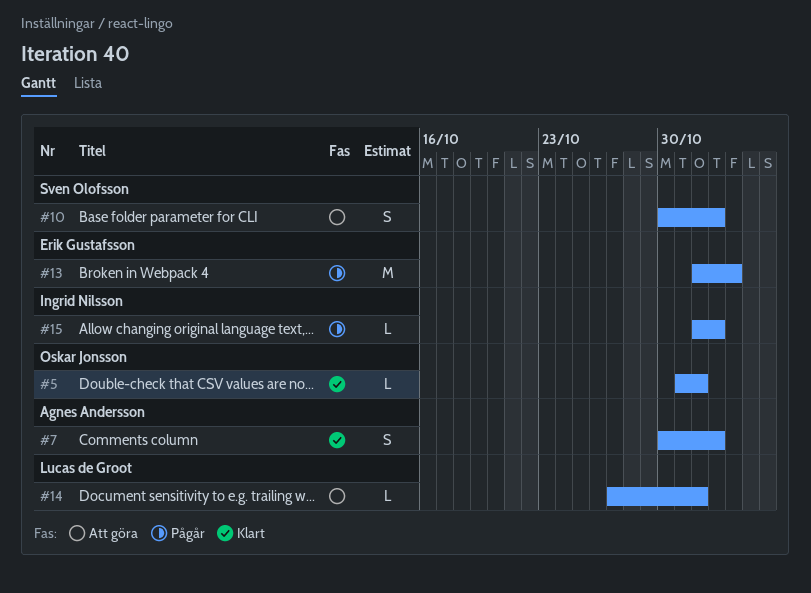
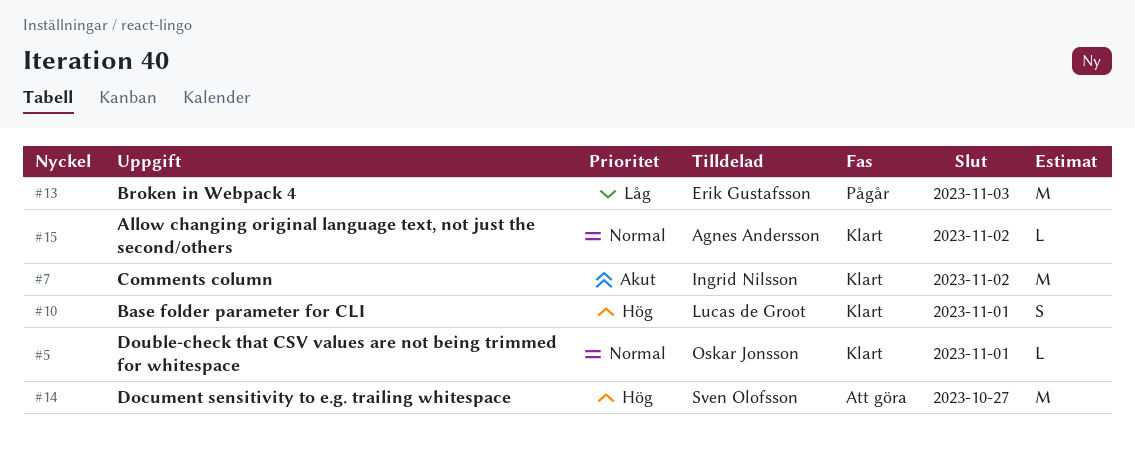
#7, owner: Agnes Andersson -> Ingrid Nilsson
#7, estimate: S -> M
#10, status: Att göra -> Klart
#10, owner: Sven Olofsson -> Lucas de Groot
#10, due: Nov 2 -> Nov 1
#14, owner: Lucas de Groot -> Sven Olofsson
#14, estimate: L -> M
#14, due: Nov 1 -> Oct 27
#15, status: Pågår -> Klart
#15, owner: Ingrid Nilsson -> Agnes Andersson

